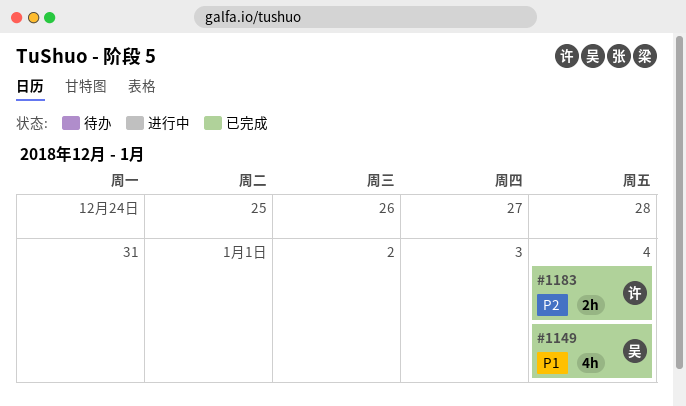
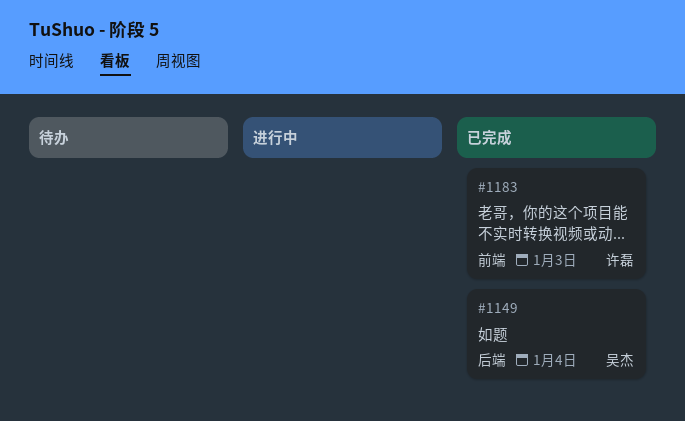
#1183, due: Jan 4 -> Jan 3

